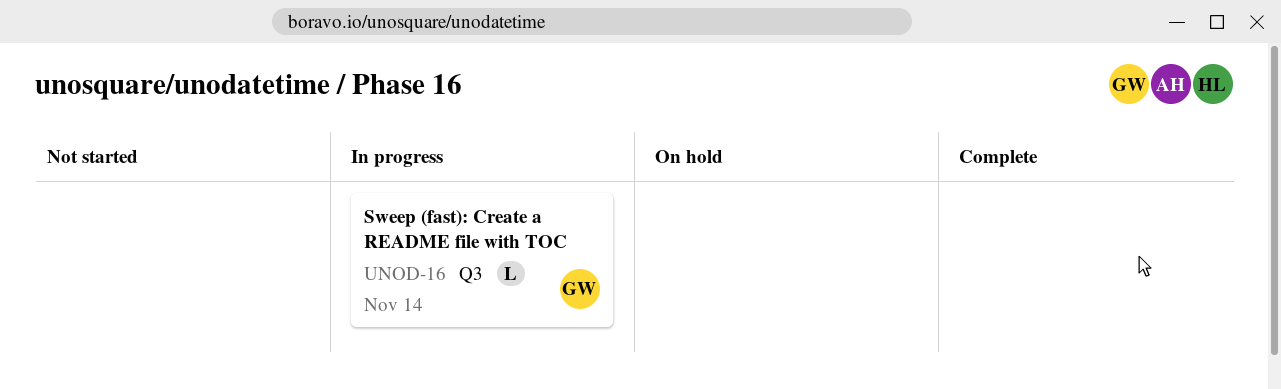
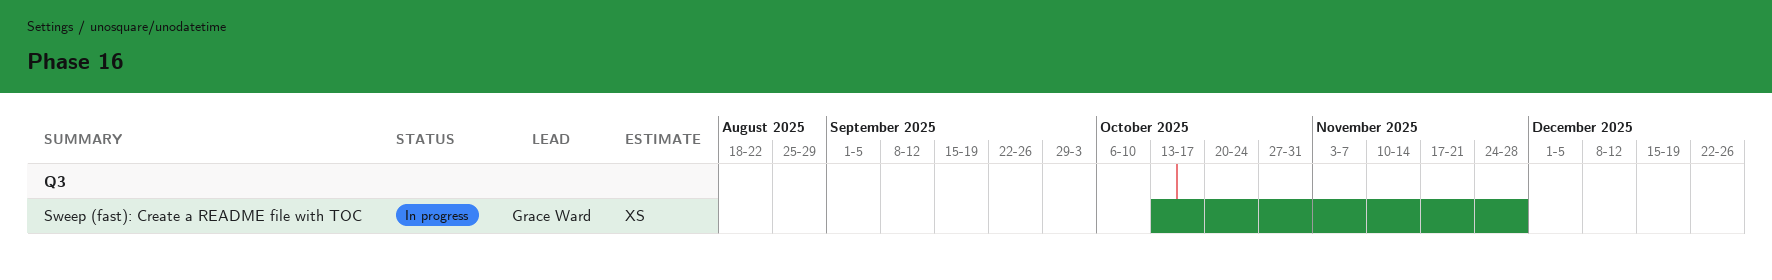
Sweep (fast): Create a README file with TOC, estimate: L -> XS
Sweep (fast): Create a README file with TOC, due: Nov 14 -> Nov 28

